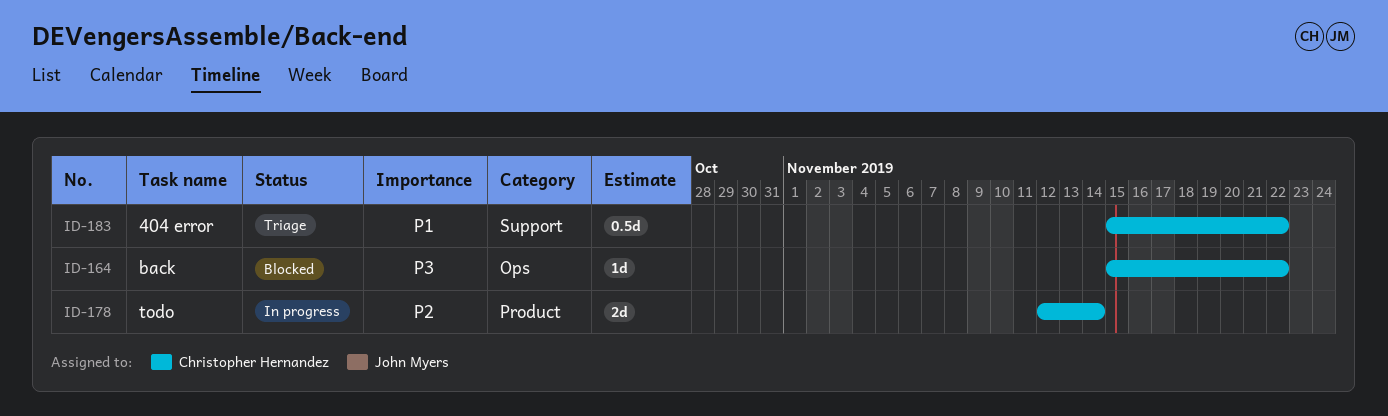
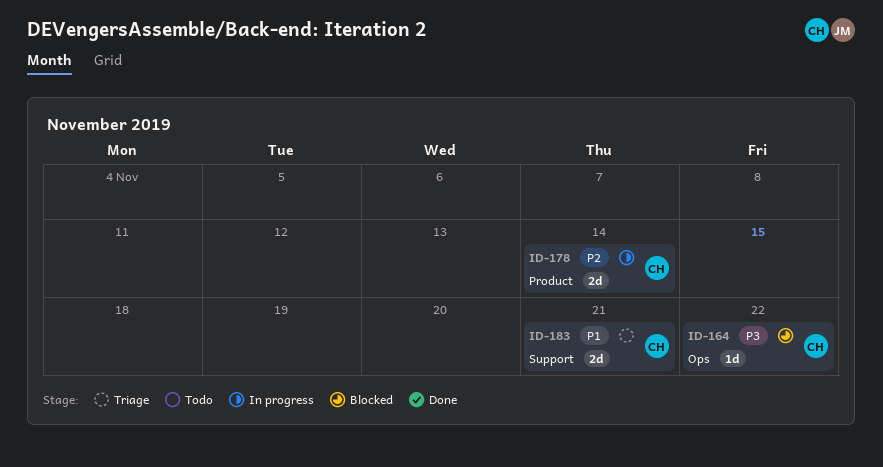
ID-183, estimate: 0.5d -> 2d
ID-183, due: Nov 22 -> Nov 21

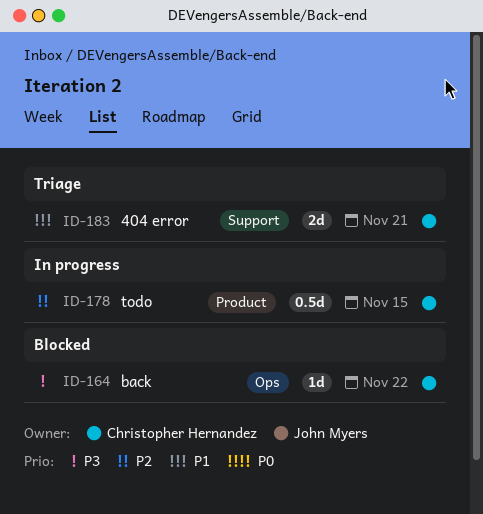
ID-178, estimate: 2d -> 0.5d
ID-178, due: Nov 14 -> Nov 15

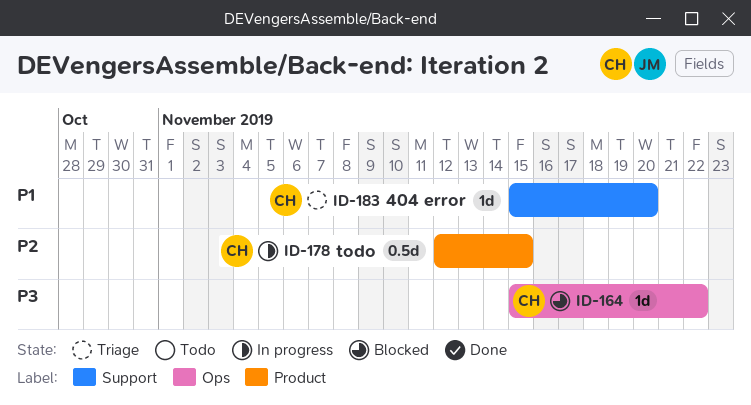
ID-183, estimate: 2d -> 1d
ID-183, due: Nov 21 -> Nov 20

